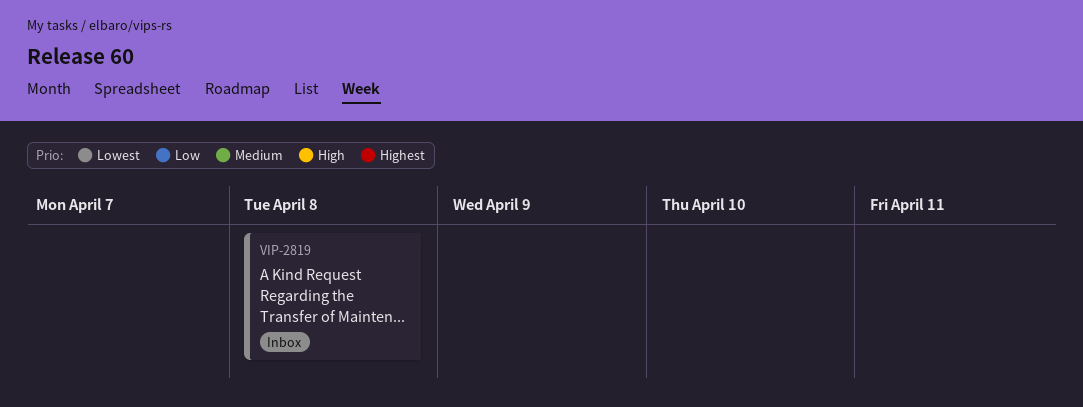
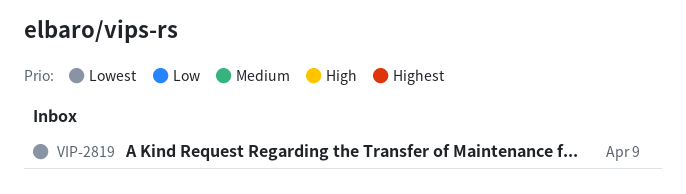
VIP-2819, due: Apr 8 -> Apr 9

